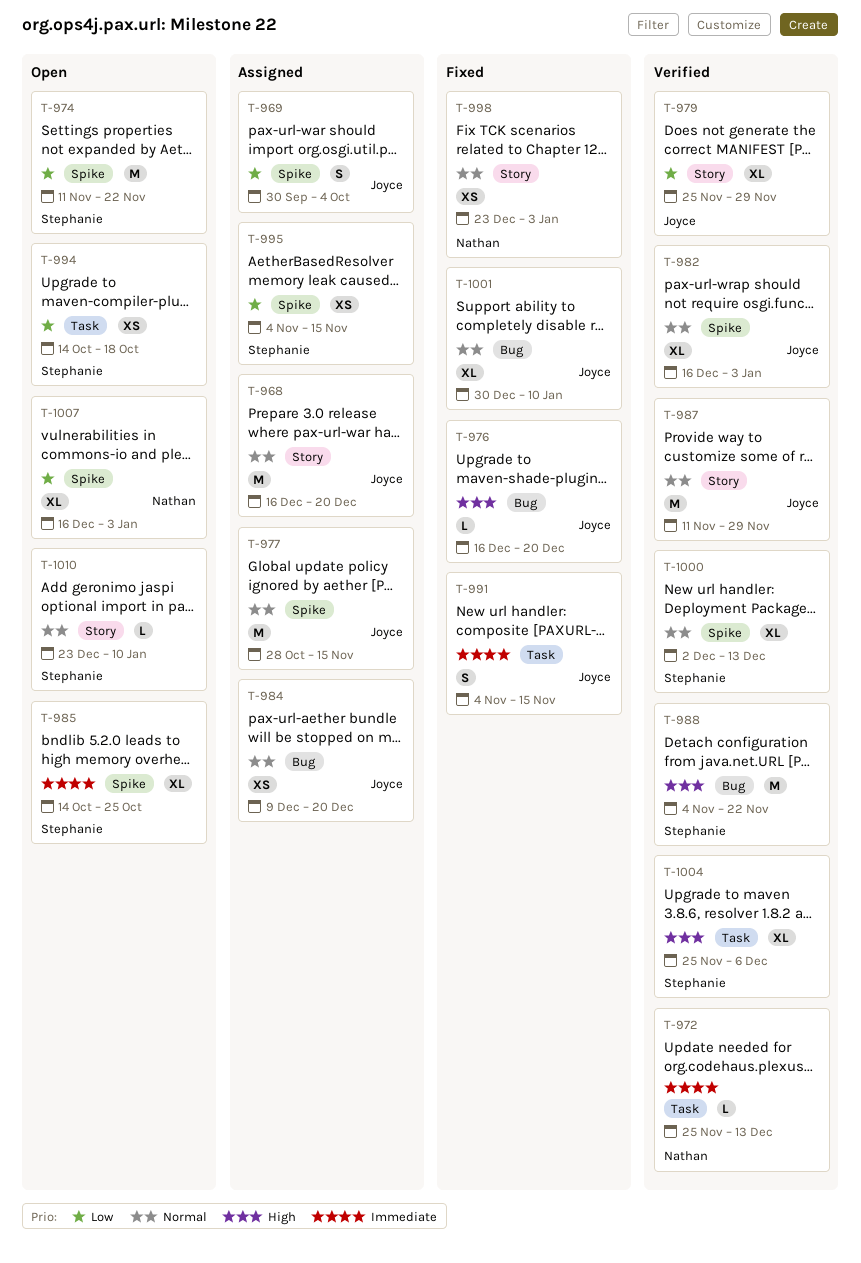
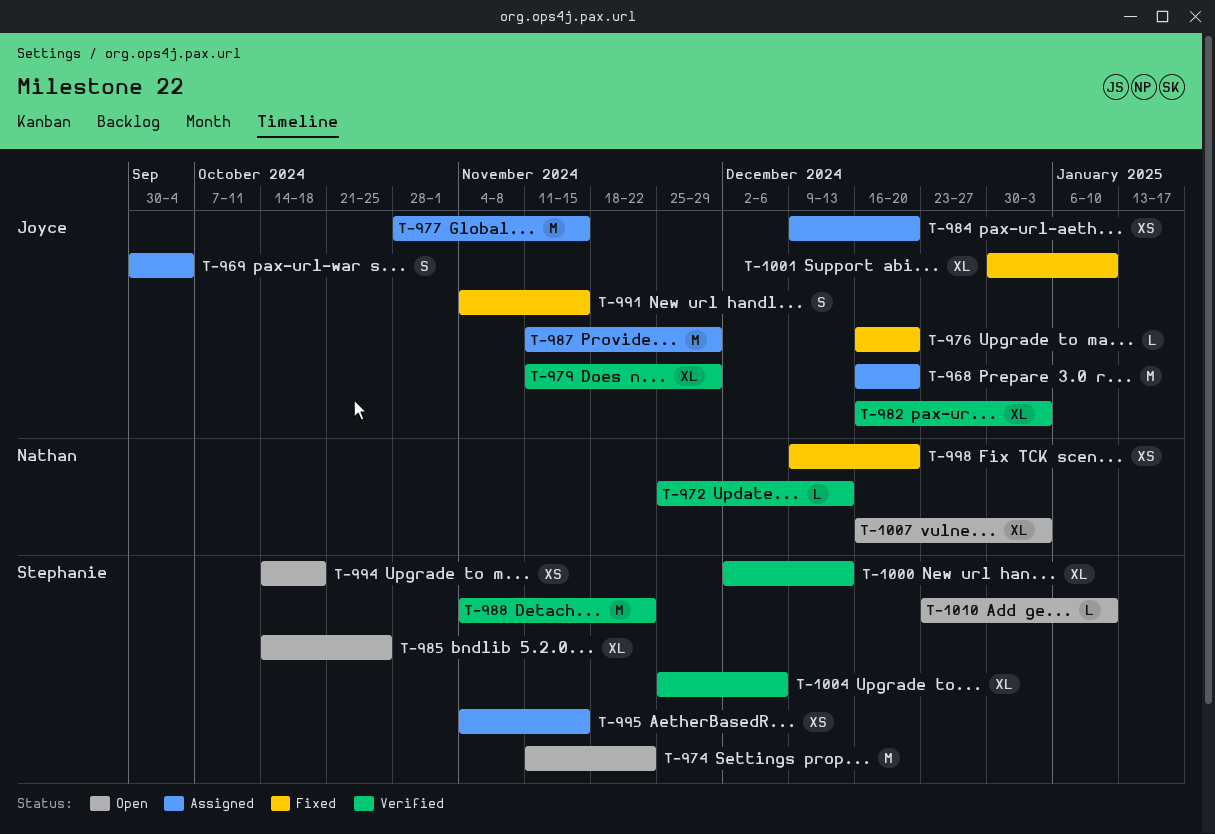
T-979, start: Nov 25 -> Nov 11
T-987, status: Verified -> Assigned
T-998, start: Dec 23 -> Dec 9
T-998, due: Jan 3 -> Dec 20

